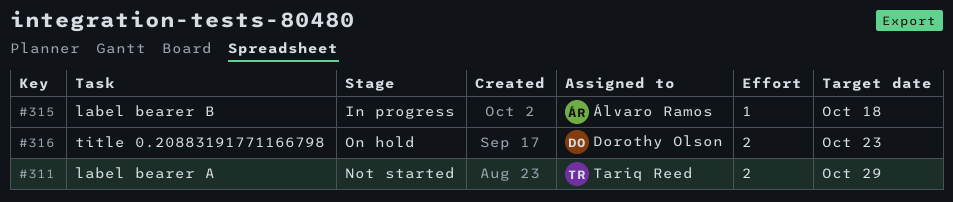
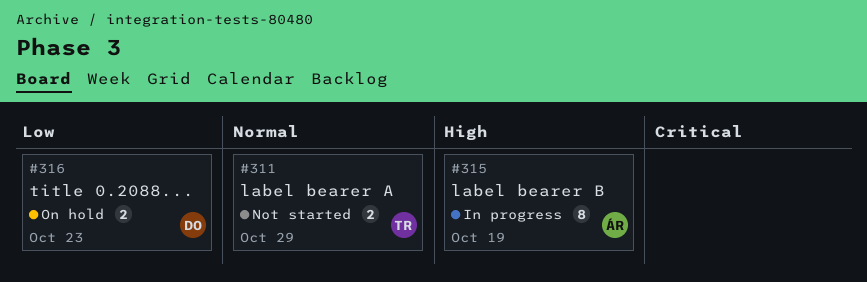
#315, estimate: 1 -> 8
#315, due: Oct 18 -> Oct 19

